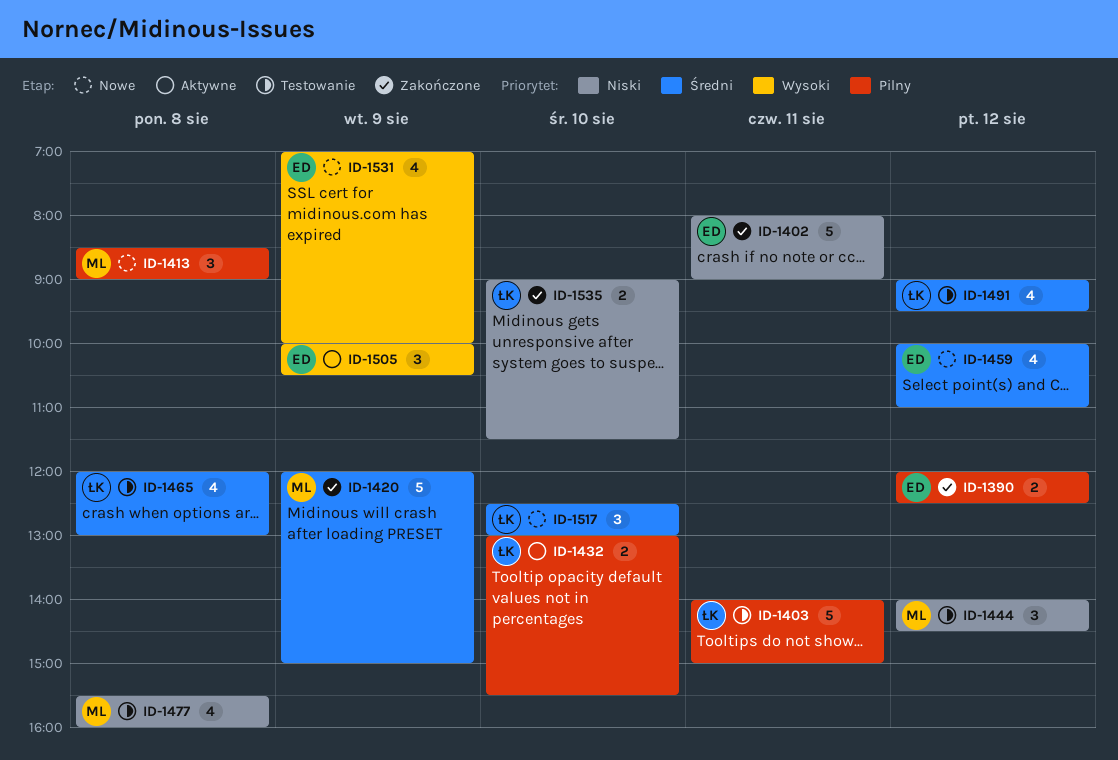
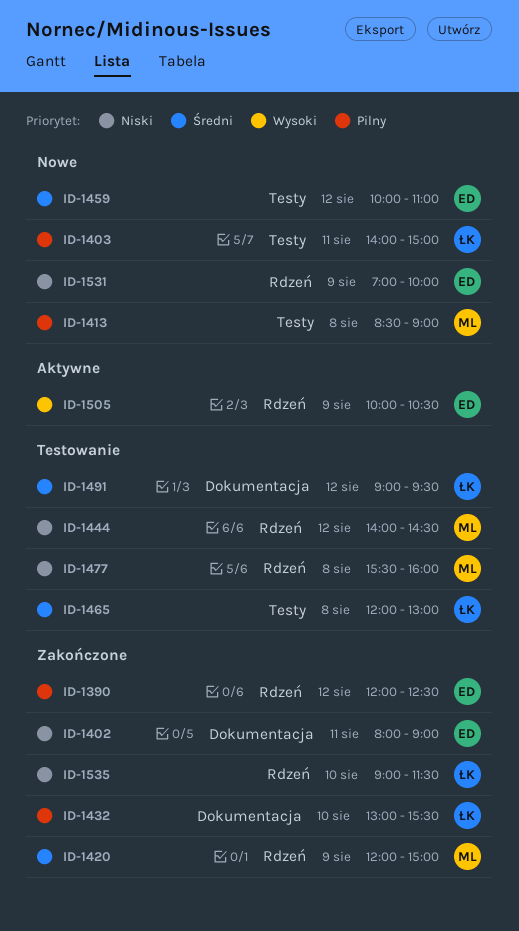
ID-1403, status: Testowanie -> Nowe
ID-1432, status: Aktywne -> Zakończone
ID-1517: present -> none
ID-1531, priority: Wysoki -> Niski

